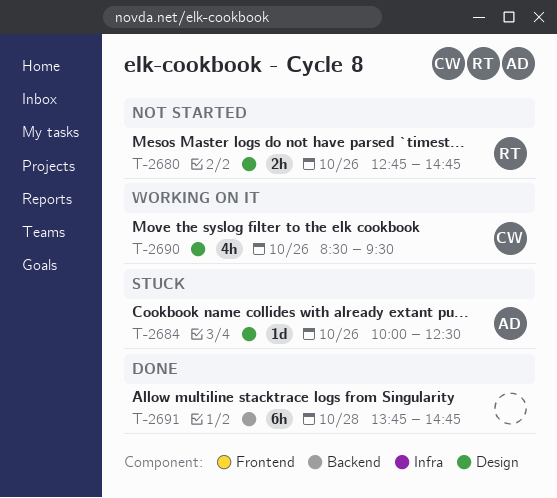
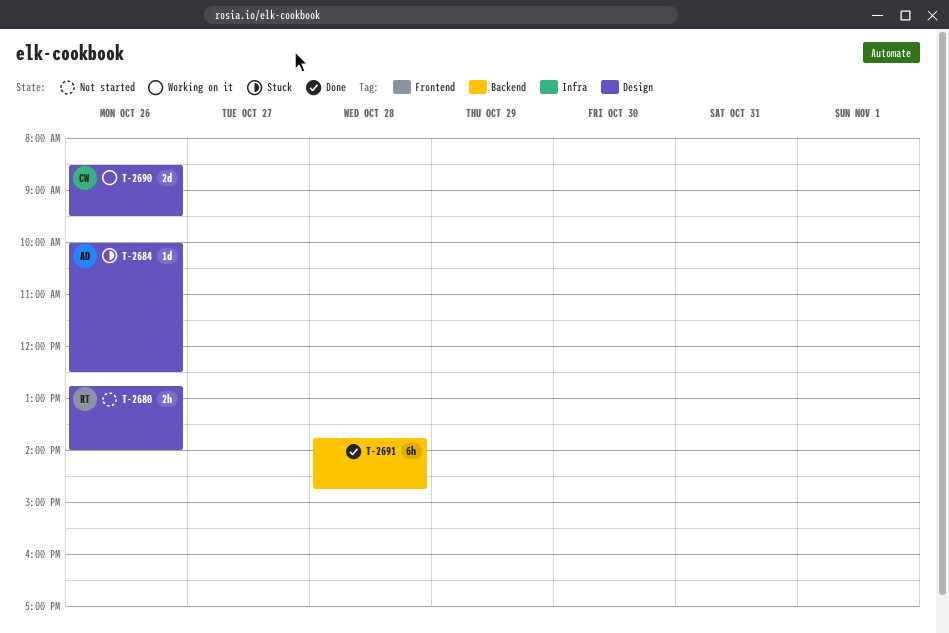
T-2680, ends: 14:45 -> 14:00
T-2690, estimate: 4h -> 2d

